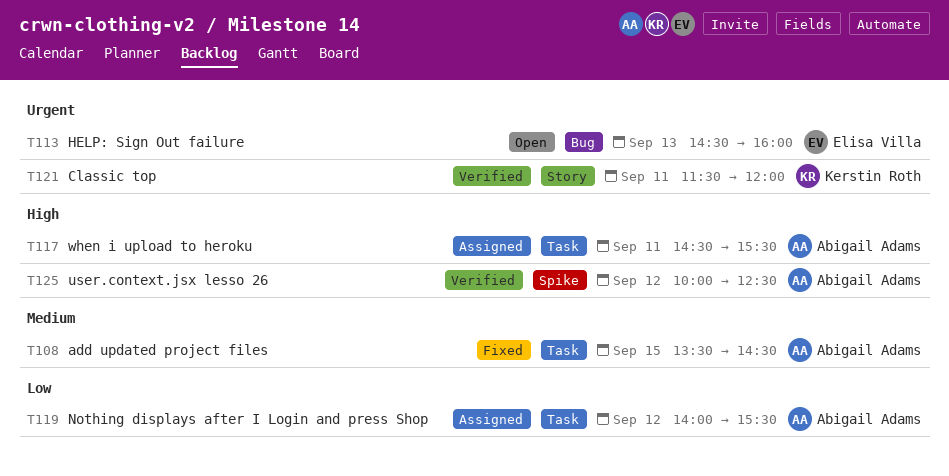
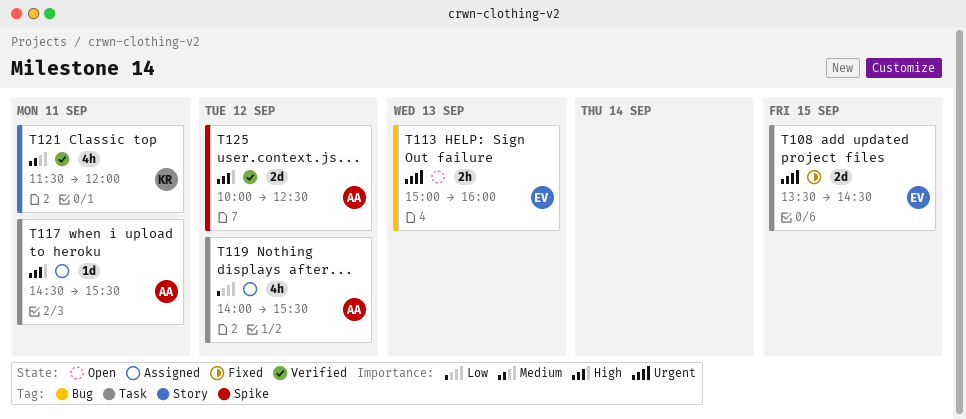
T108, owner: Abigail Adams -> Elisa Villa
T108, priority: Medium -> Urgent
T113, begins: 14:30 -> 15:00
T121, priority: Urgent -> Medium

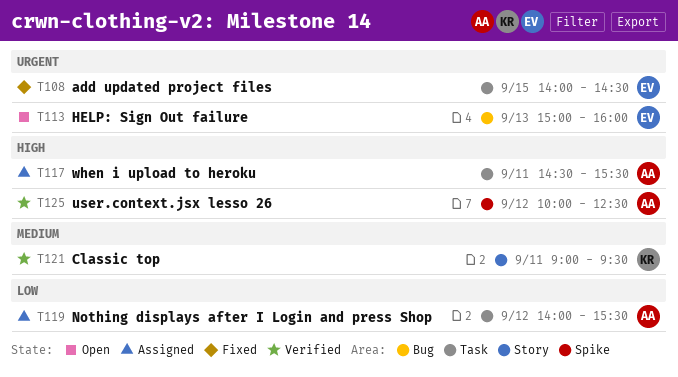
T108, begins: 13:30 -> 14:00
T121, begins: 11:30 -> 09:00
T121, ends: 12:00 -> 09:30

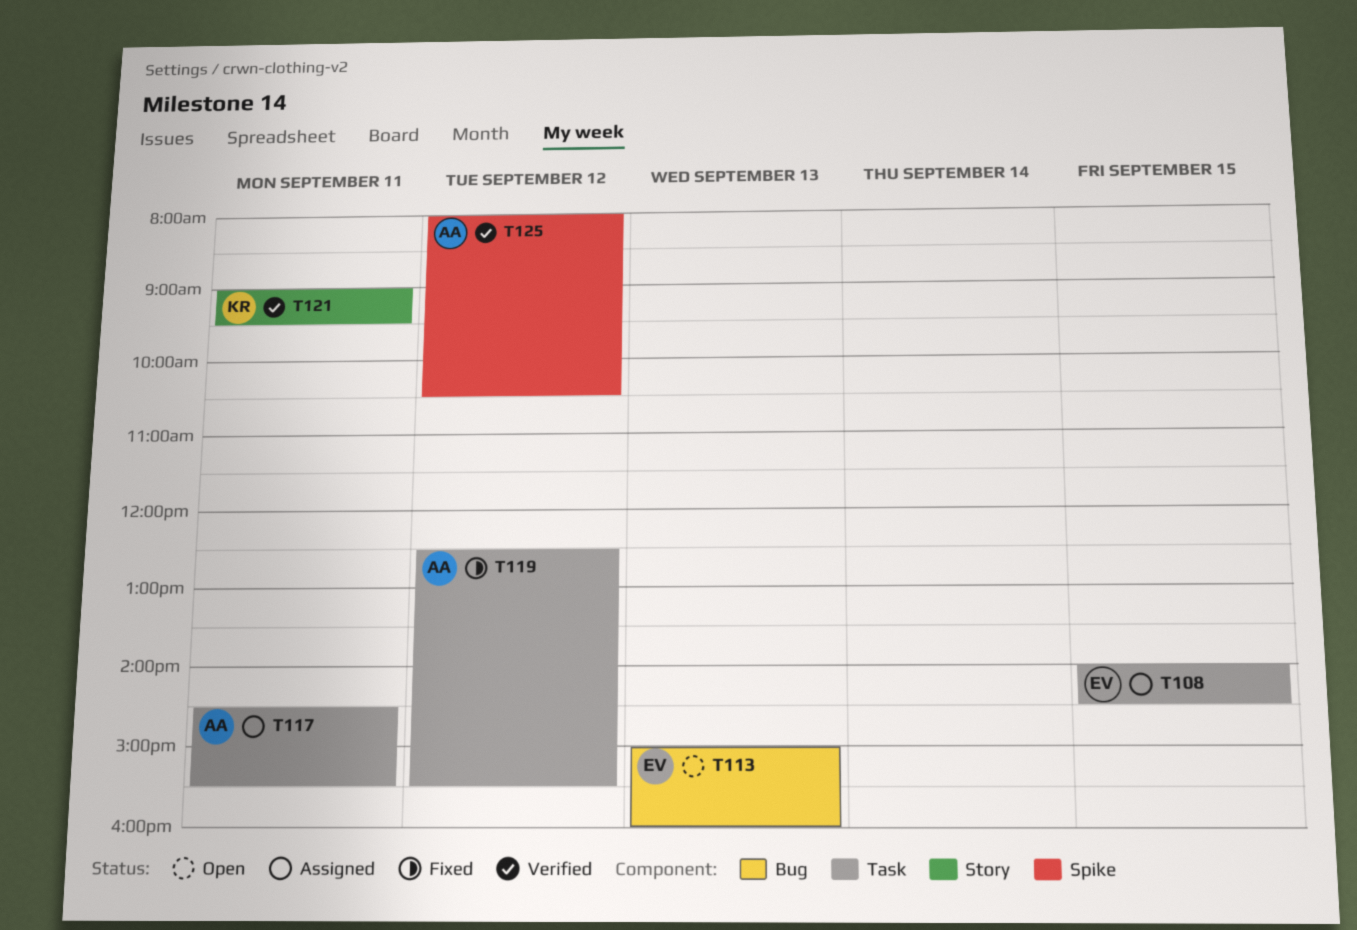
T108, status: Fixed -> Assigned
T119, status: Assigned -> Fixed
T119, begins: 14:00 -> 12:30
T125, begins: 10:00 -> 08:00
T125, ends: 12:30 -> 10:30

